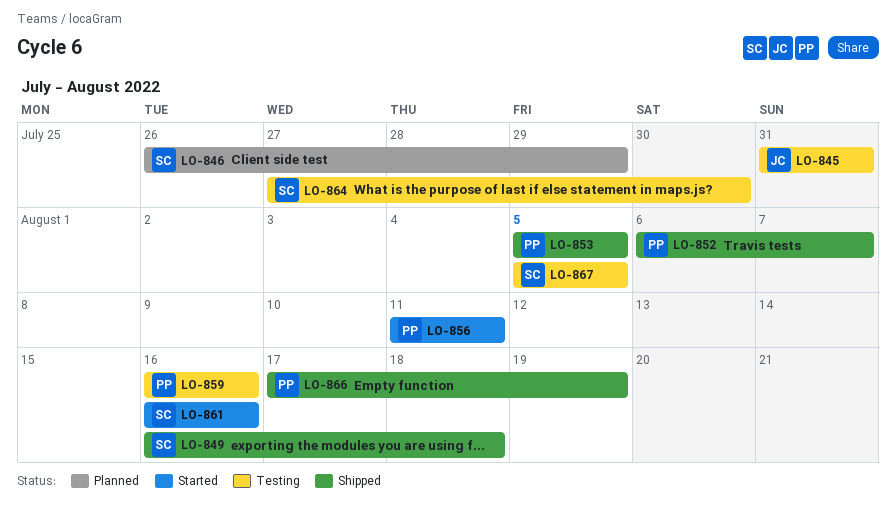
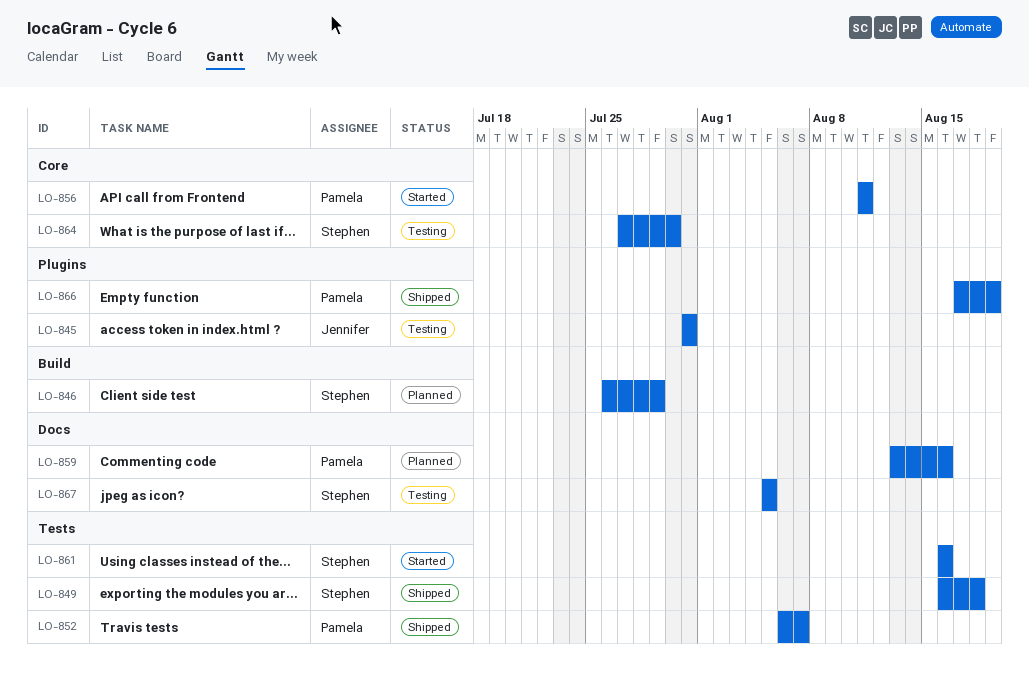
LO-853: present -> none
LO-859, status: Testing -> Planned
LO-859, start: Aug 16 -> Aug 13

